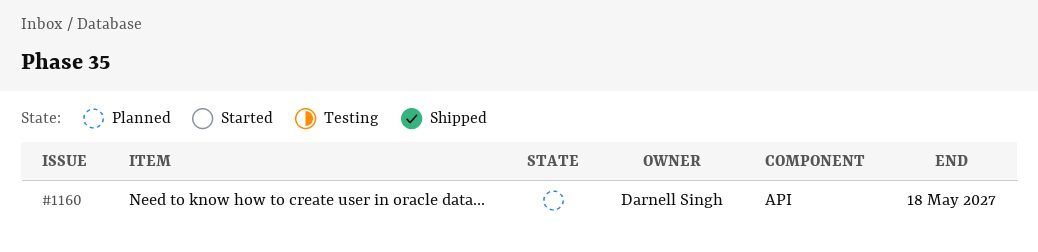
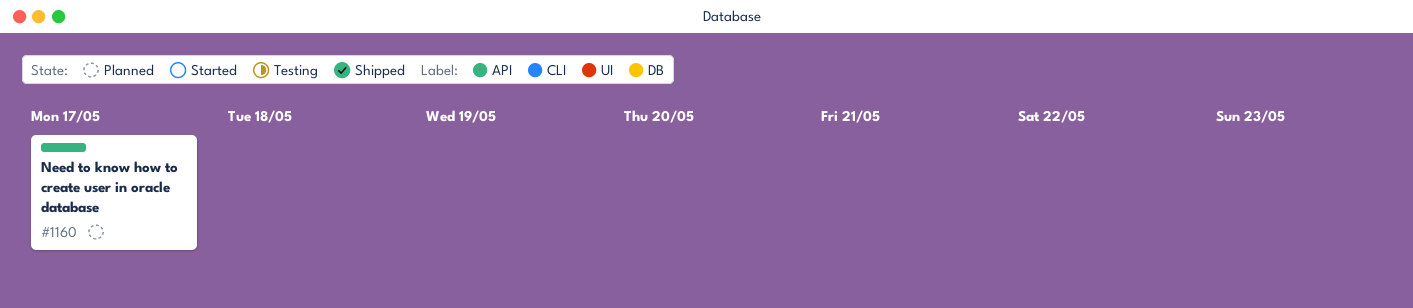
#1160, due: May 18 -> May 17

